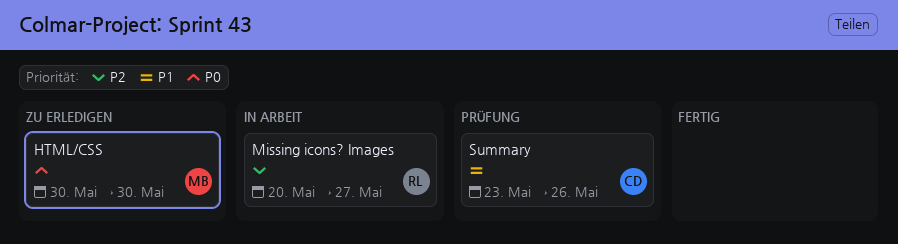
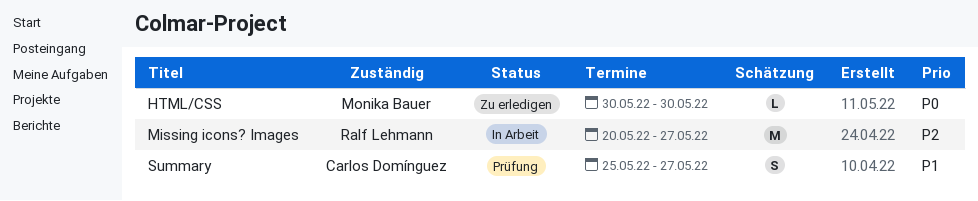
Summary, start: May 23 -> May 25
Summary, due: May 26 -> May 27

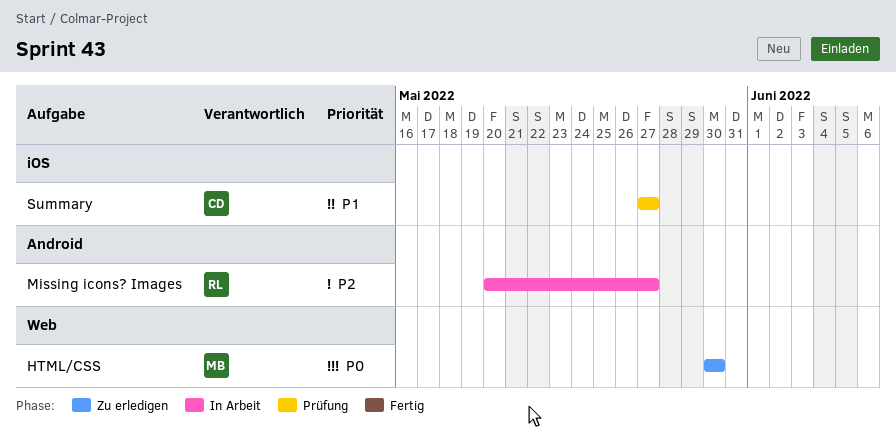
Summary, start: May 25 -> May 27

